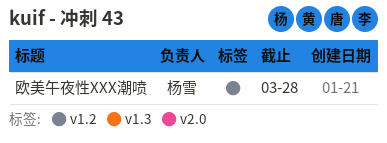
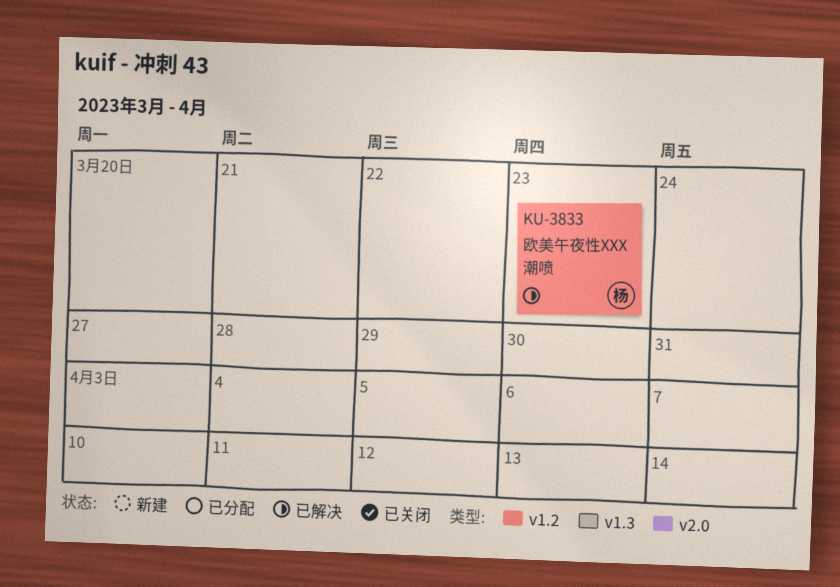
欧美午夜性XXX潮喷, due: Mar 28 -> Mar 23

